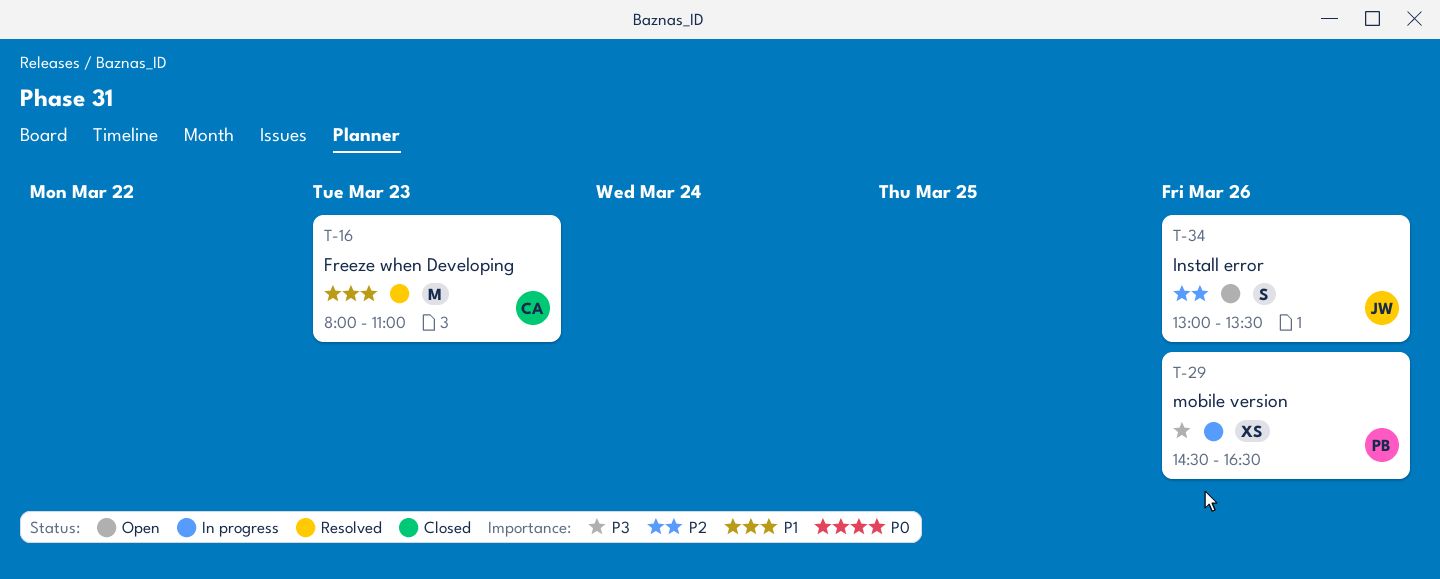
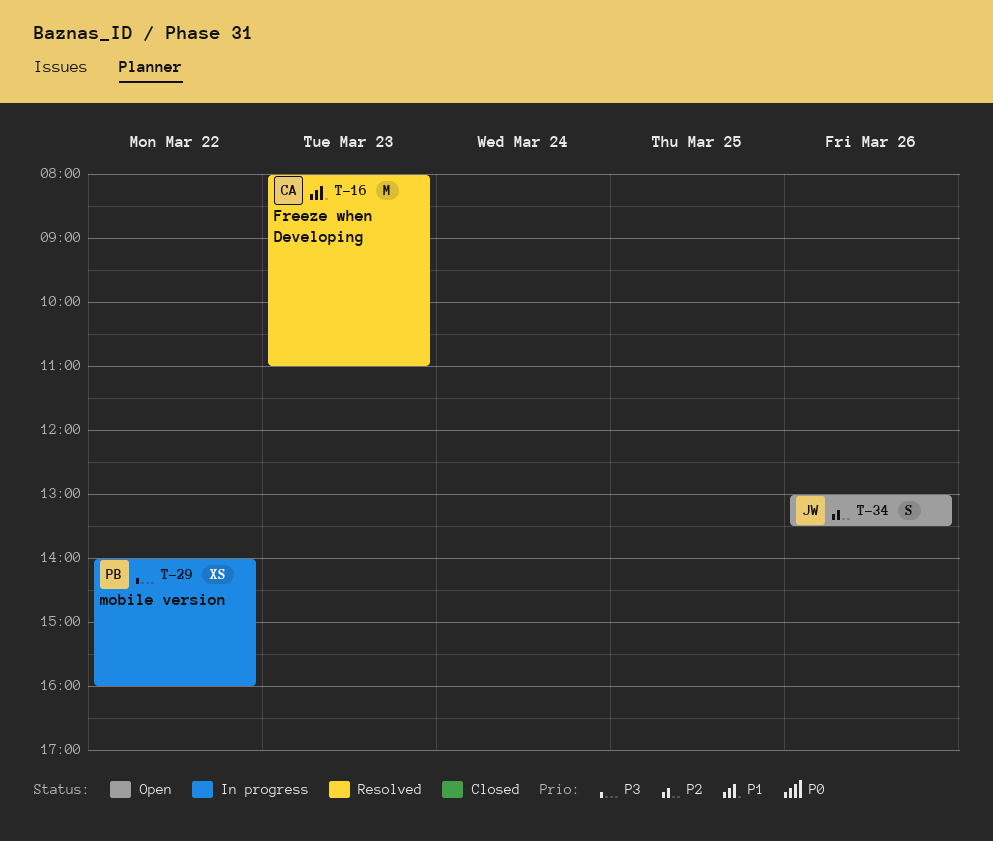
T-29, day: Mar 26 -> Mar 22
T-29, begins: 14:30 -> 14:00
T-29, ends: 16:30 -> 16:00

